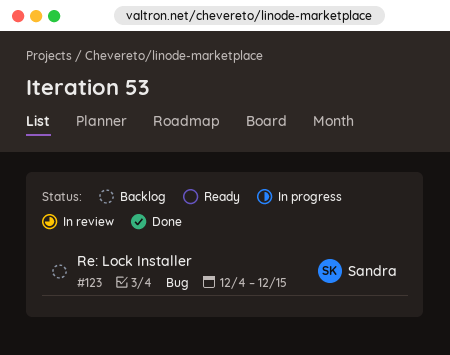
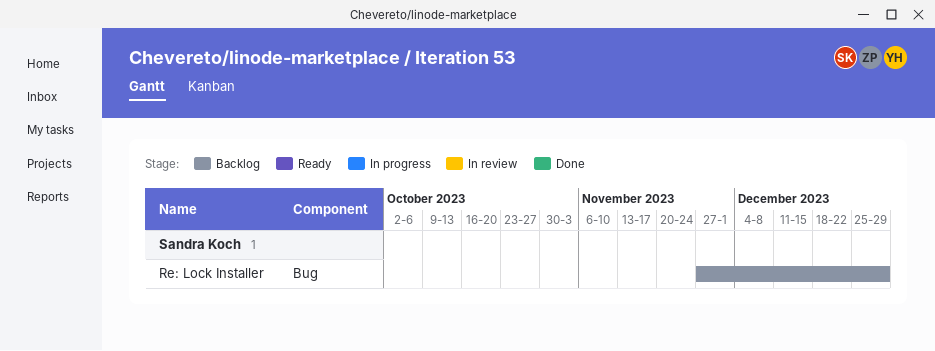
Re: Lock Installer, start: Dec 4 -> Nov 27
Re: Lock Installer, due: Dec 15 -> Dec 29

